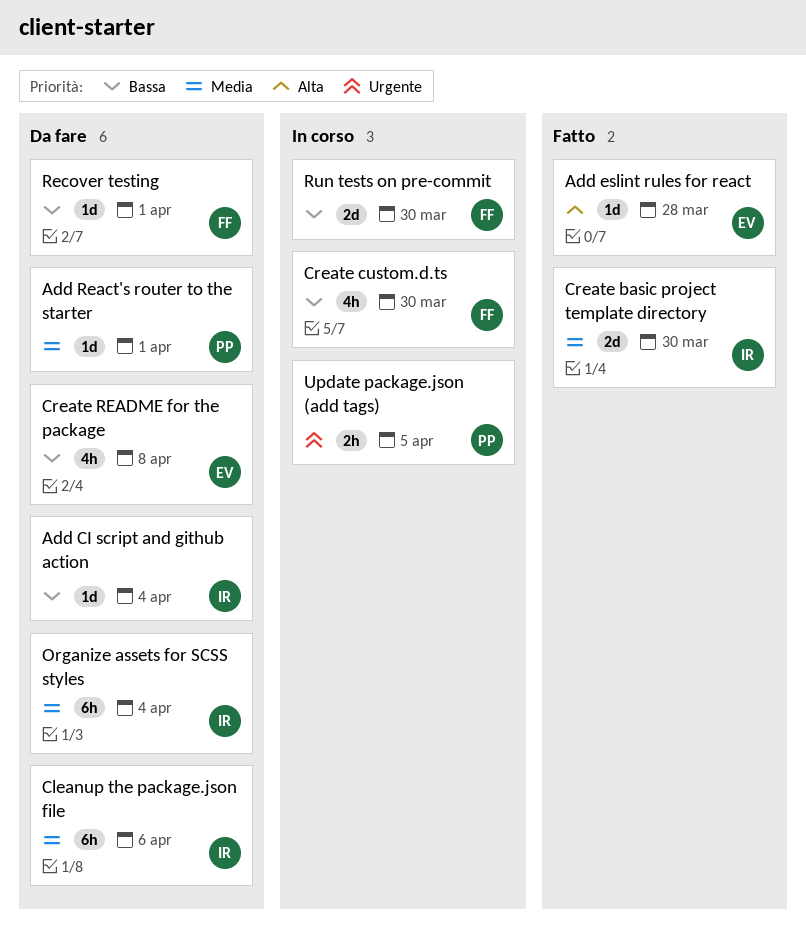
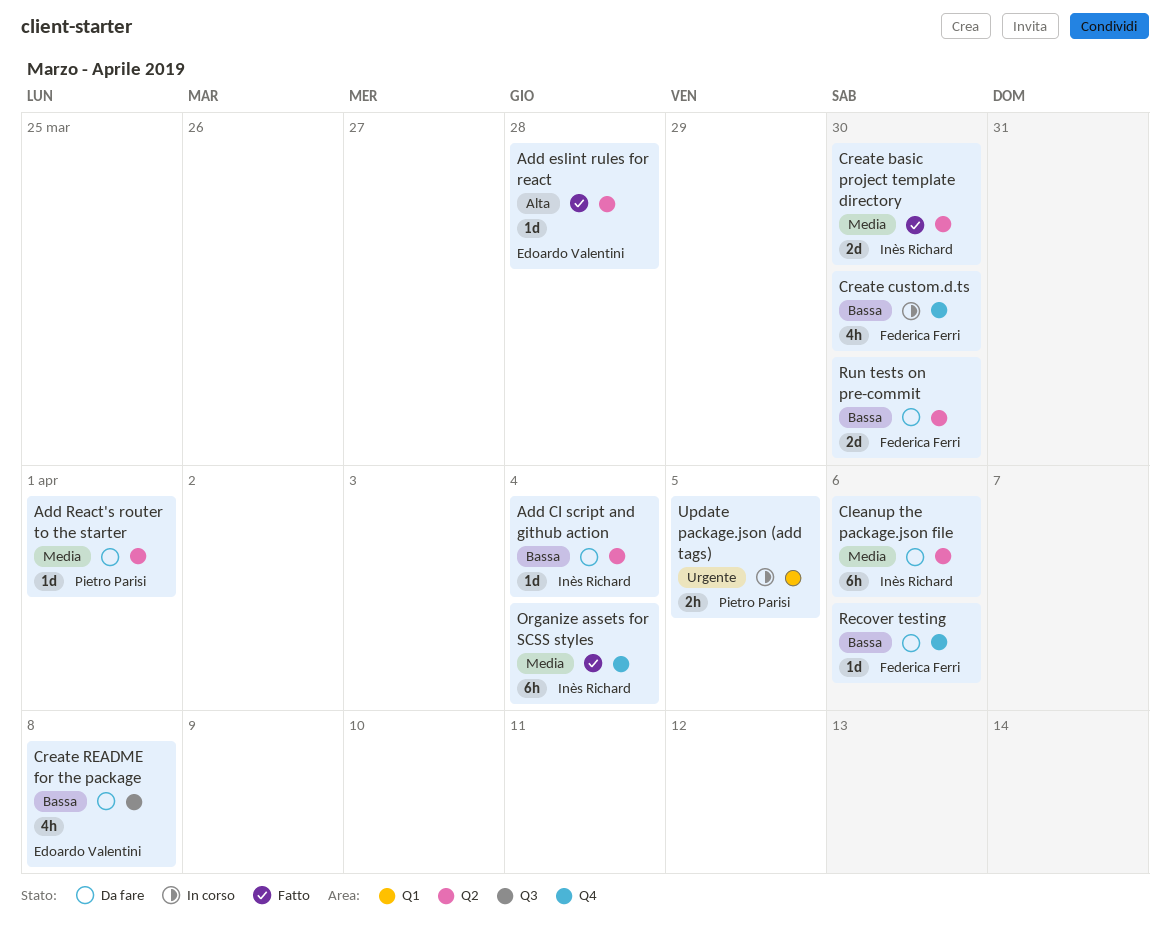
Organize assets for SCSS styles, status: Da fare -> Fatto
Recover testing, due: Apr 1 -> Apr 6
Run tests on pre-commit, status: In corso -> Da fare

